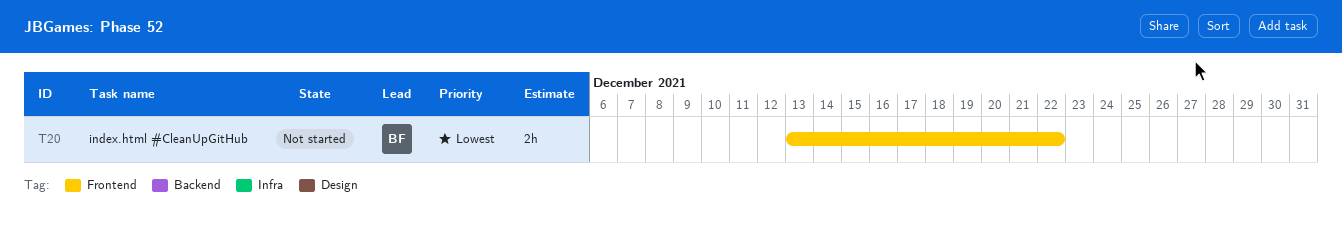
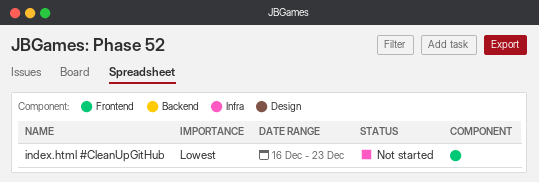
index.html #CleanUpGitHub, start: Dec 13 -> Dec 16
index.html #CleanUpGitHub, due: Dec 22 -> Dec 23

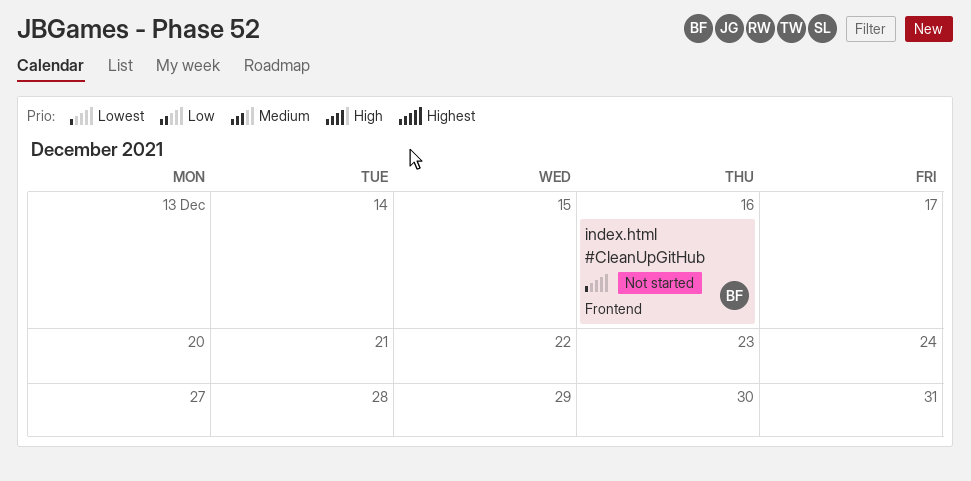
index.html #CleanUpGitHub, due: Dec 23 -> Dec 16

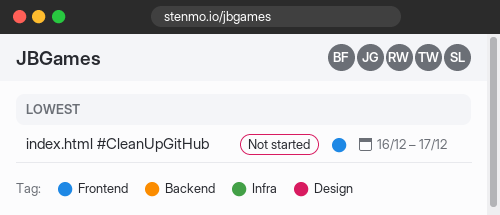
index.html #CleanUpGitHub, due: Dec 16 -> Dec 17

